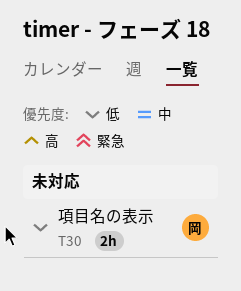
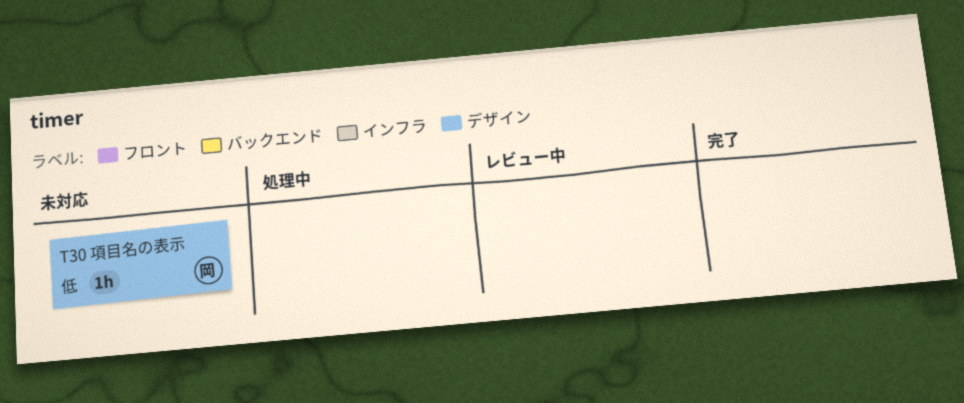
T30, estimate: 2h -> 1h

